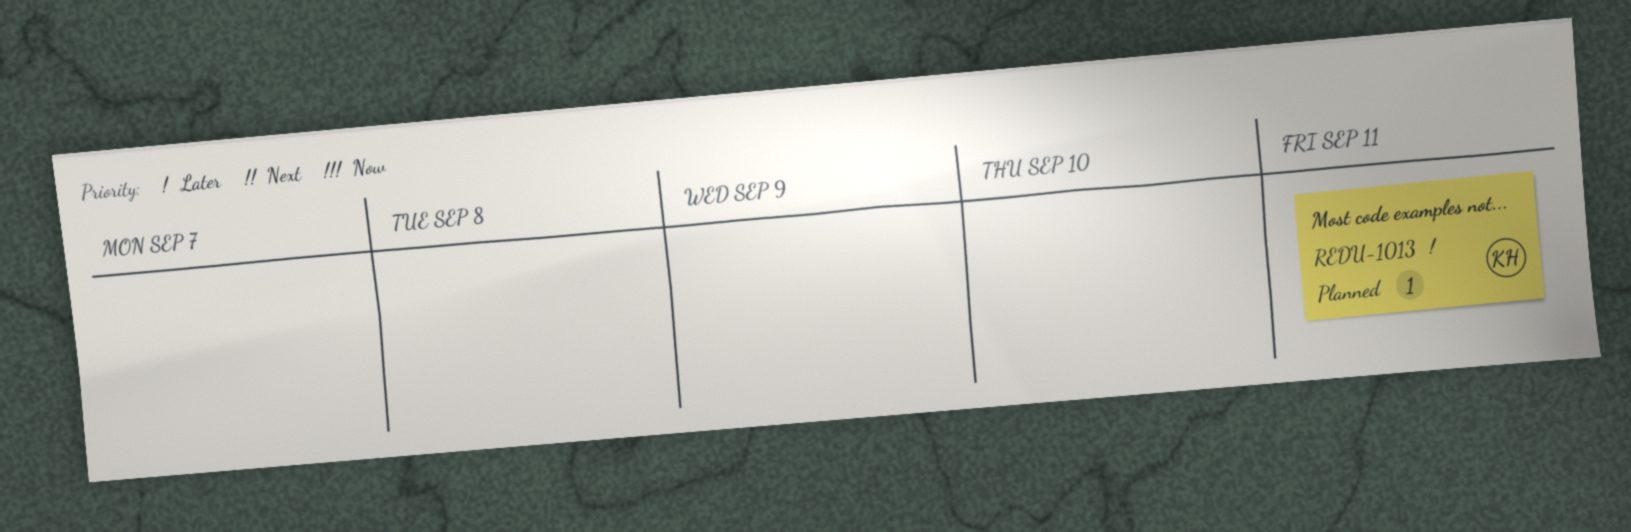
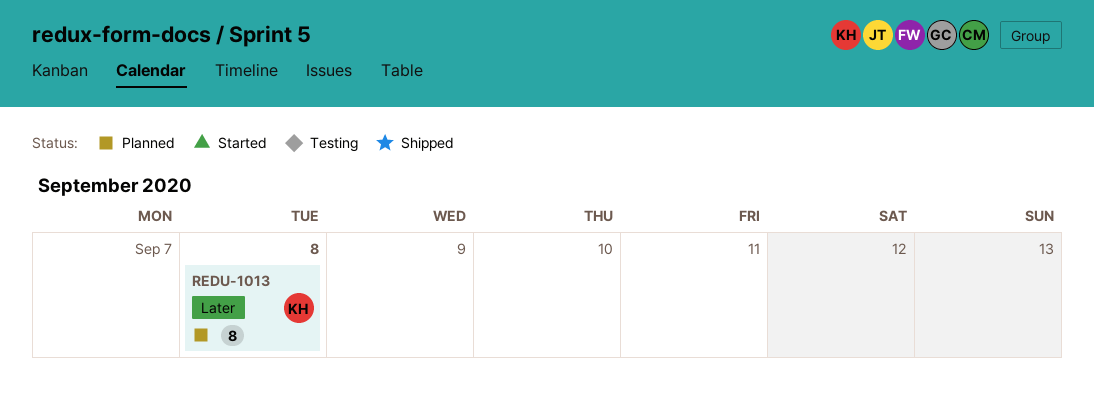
REDU-1013, estimate: 1 -> 8
REDU-1013, due: Sep 11 -> Sep 8

